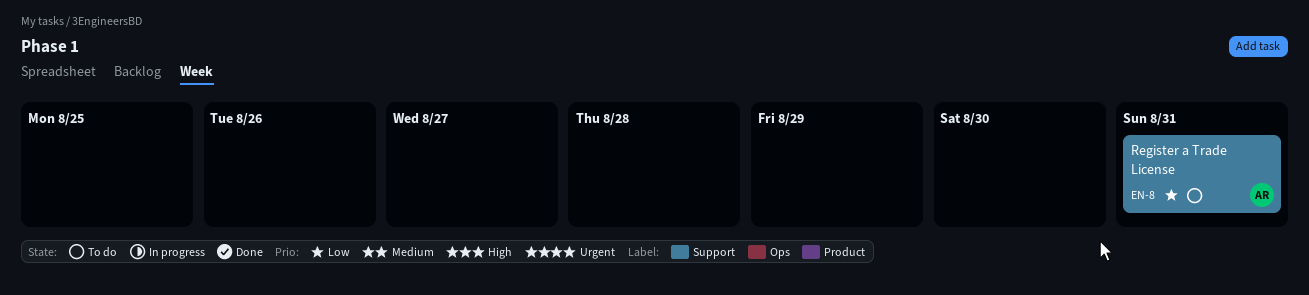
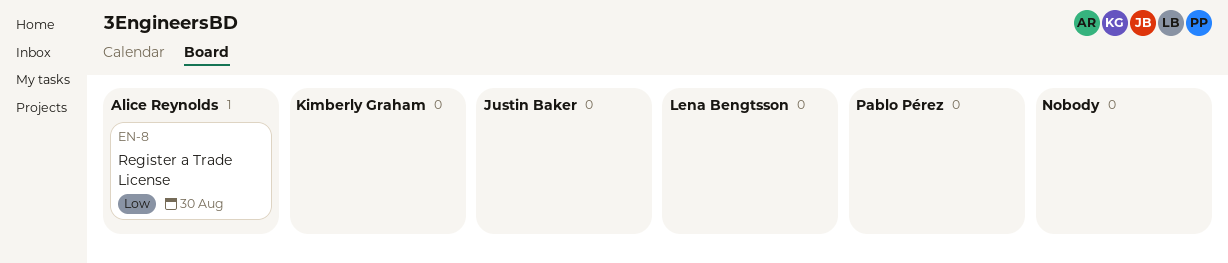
EN-8, due: Aug 31 -> Aug 30

